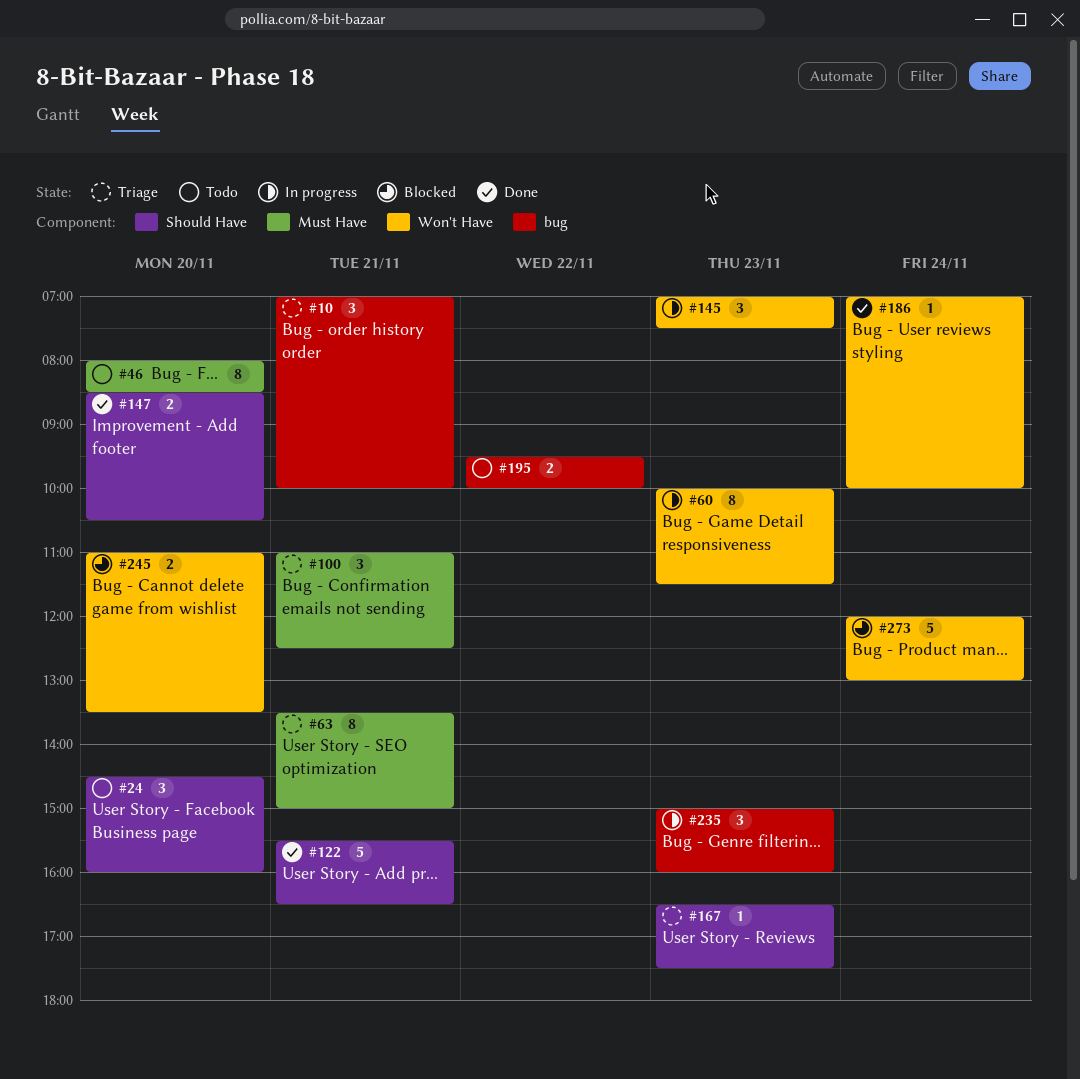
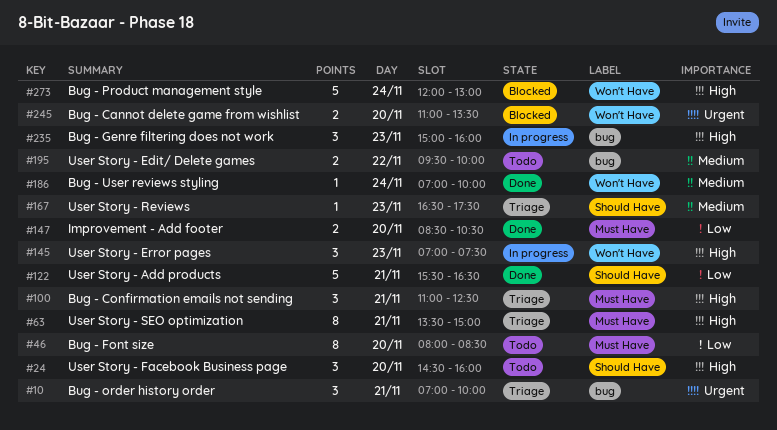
#60: present -> none
#147, label: Should Have -> Must Have

